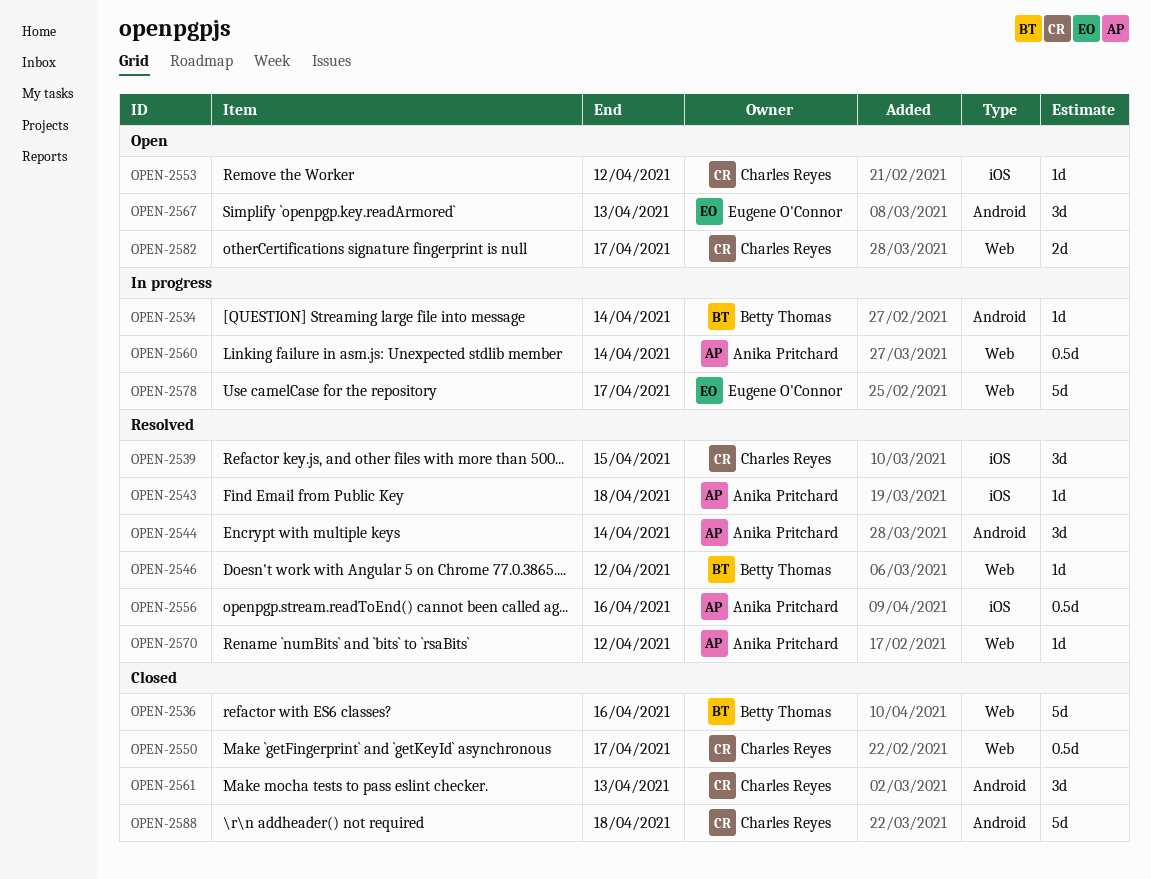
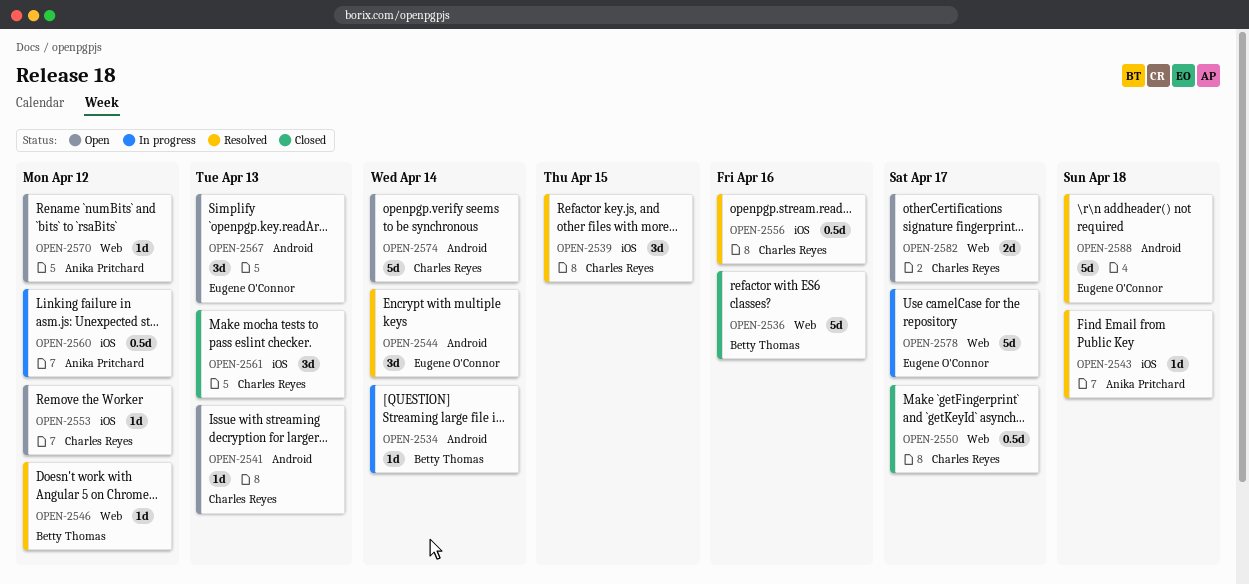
OPEN-2541: none -> present
OPEN-2544, owner: Anika Pritchard -> Eugene O'Connor
OPEN-2556, owner: Anika Pritchard -> Charles Reyes
OPEN-2560, label: Web -> iOS
OPEN-2560, due: Apr 14 -> Apr 12
OPEN-2561, label: Android -> iOS
OPEN-2570, status: Resolved -> Open
OPEN-2574: none -> present
OPEN-2588, status: Closed -> Resolved
OPEN-2588, owner: Charles Reyes -> Eugene O'Connor

